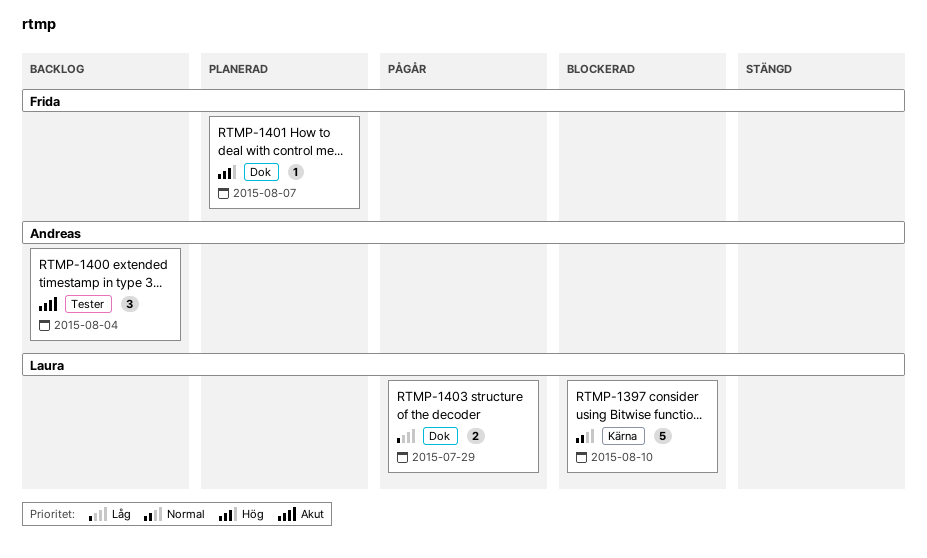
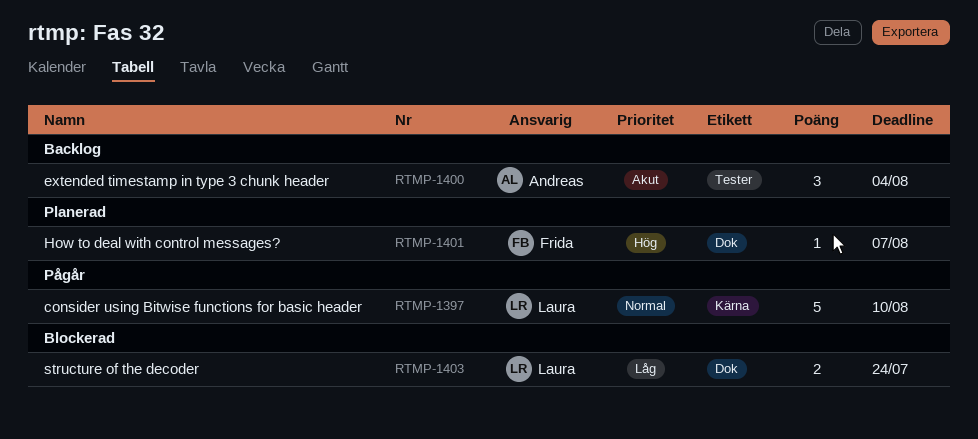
RTMP-1397, status: Blockerad -> Pågår
RTMP-1403, status: Pågår -> Blockerad
RTMP-1403, due: Jul 29 -> Jul 24

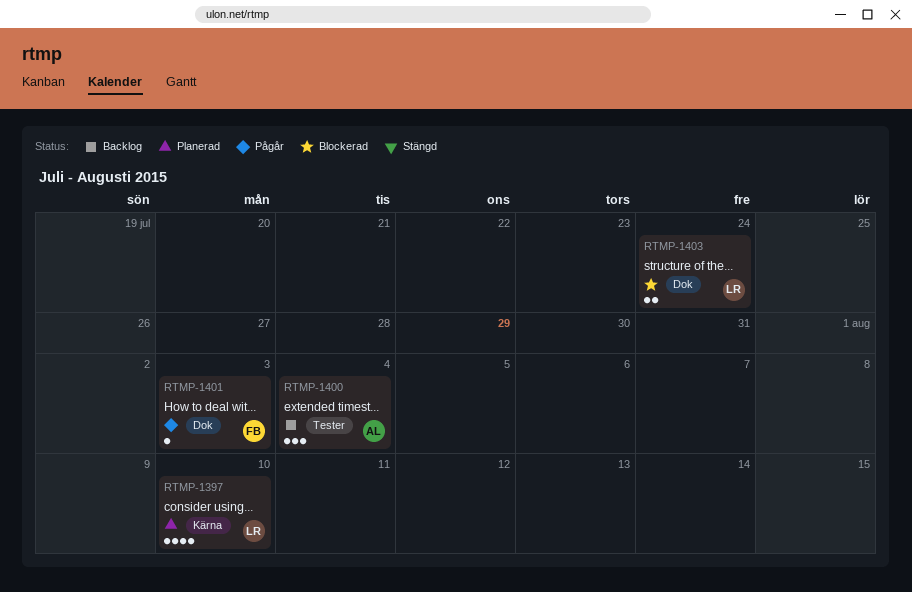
RTMP-1397, status: Pågår -> Planerad
RTMP-1397, estimate: 5 -> 4
RTMP-1401, status: Planerad -> Pågår
RTMP-1401, due: Aug 7 -> Aug 3

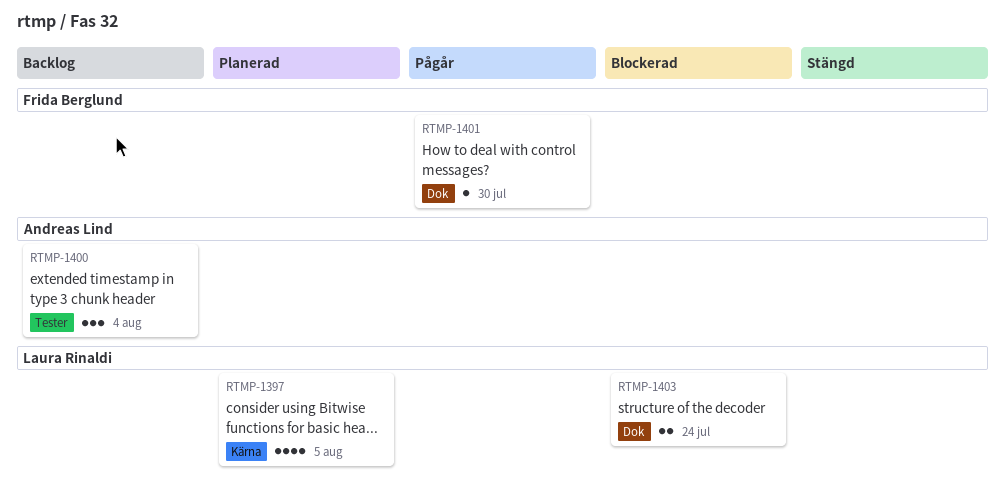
RTMP-1397, due: Aug 10 -> Aug 5
RTMP-1401, due: Aug 3 -> Jul 30

